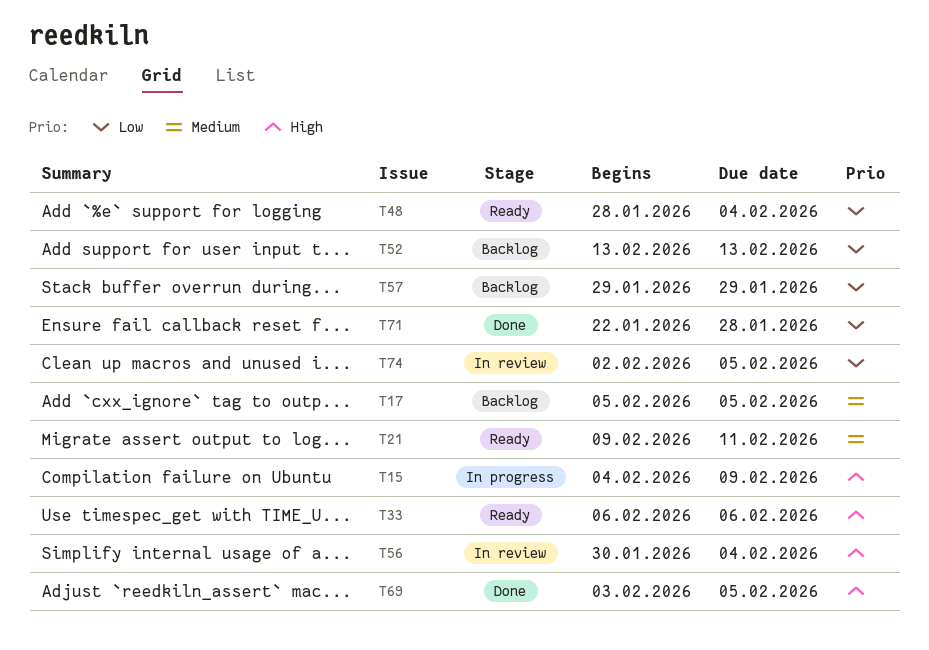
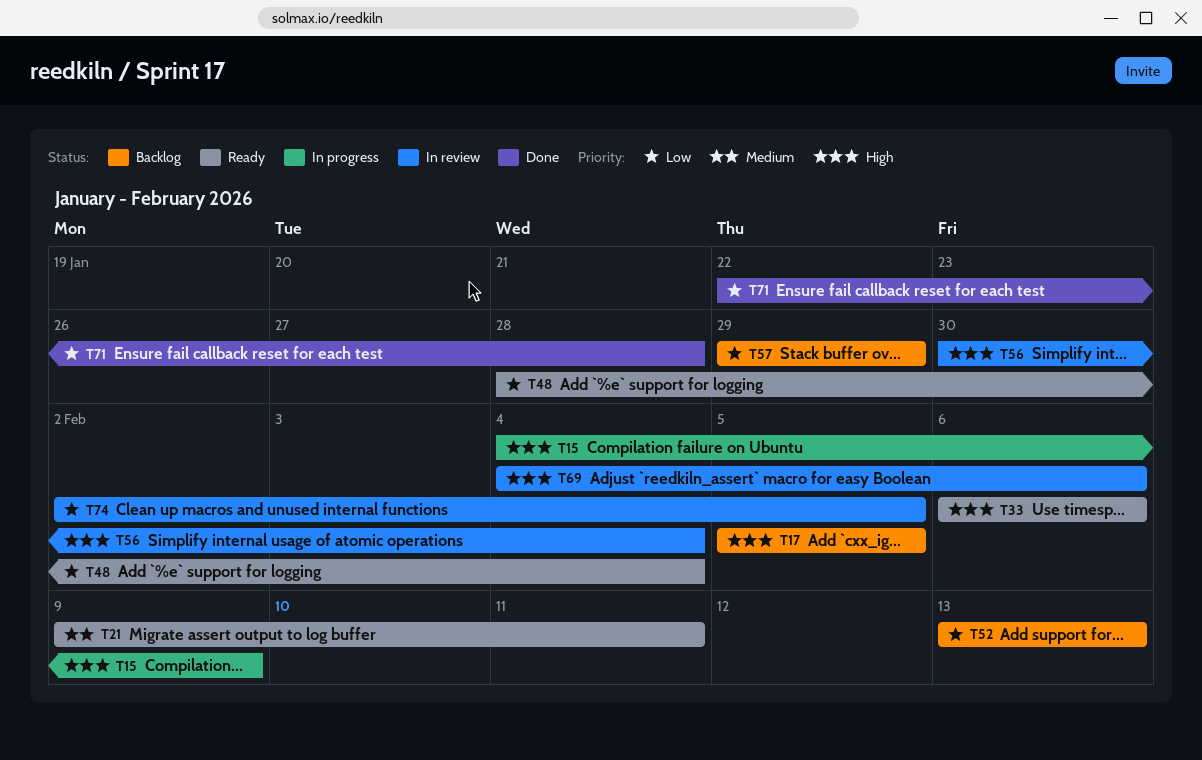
T17, priority: Medium -> High
T69, status: Done -> In review
T69, start: Feb 3 -> Feb 4
T69, due: Feb 5 -> Feb 6

